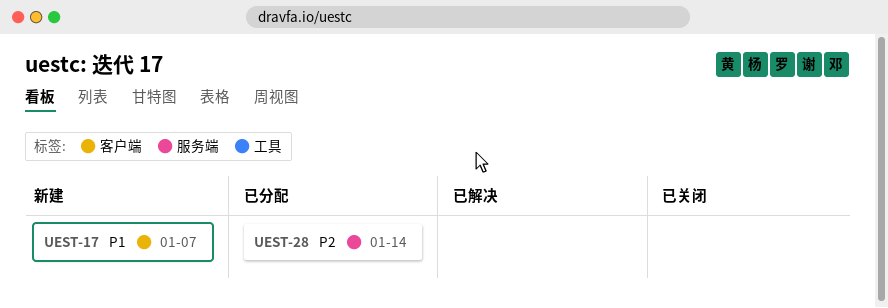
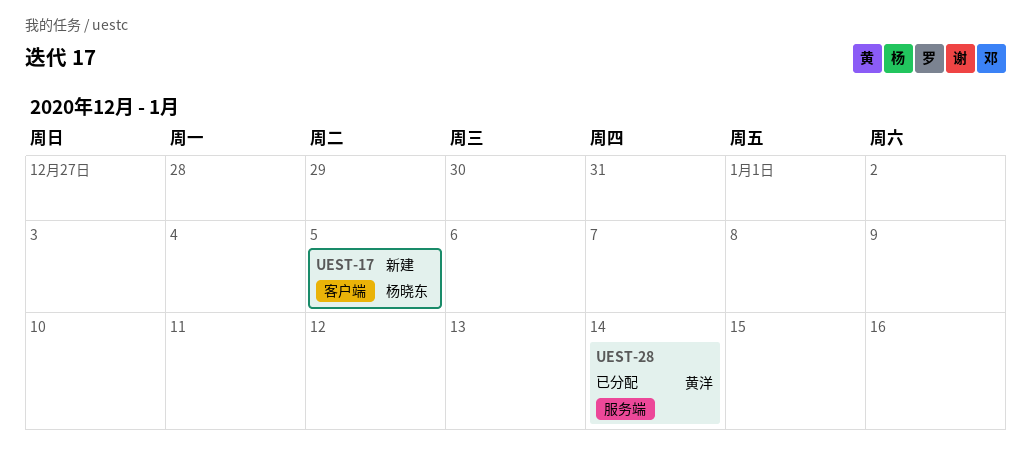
UEST-17, due: Jan 7 -> Jan 5

